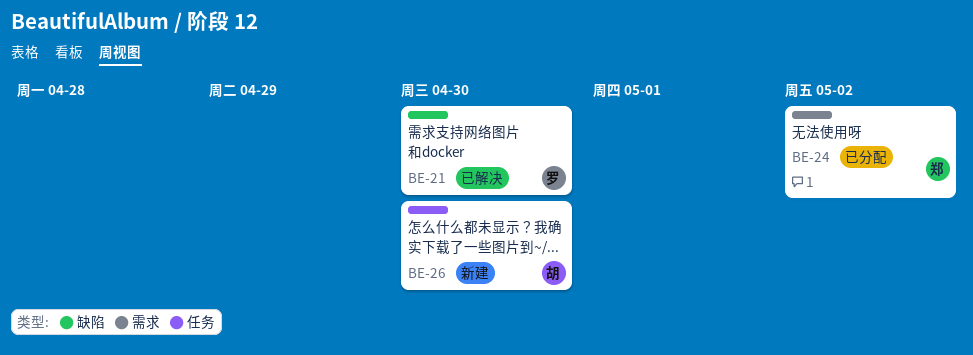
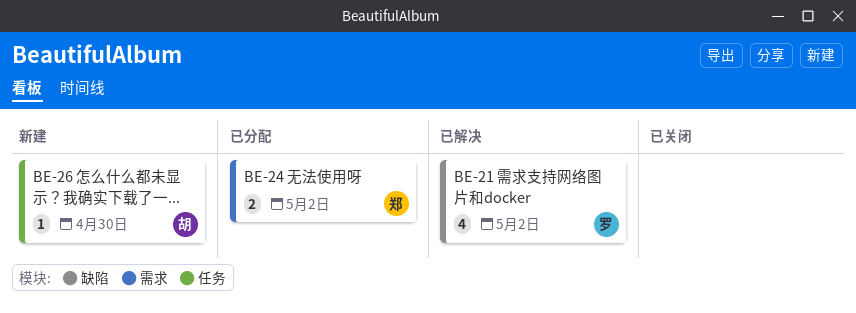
BE-21, due: Apr 30 -> May 2

